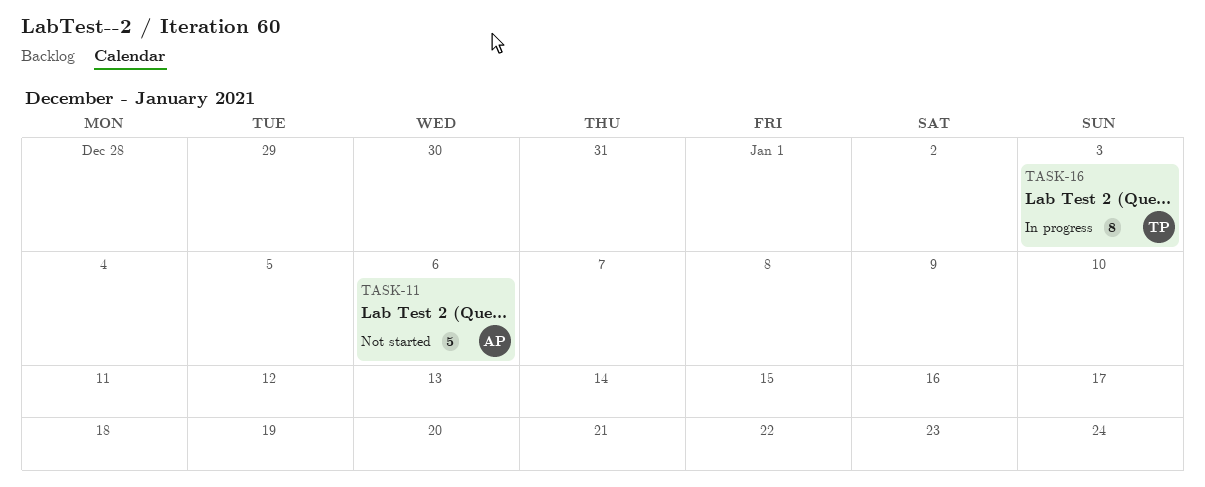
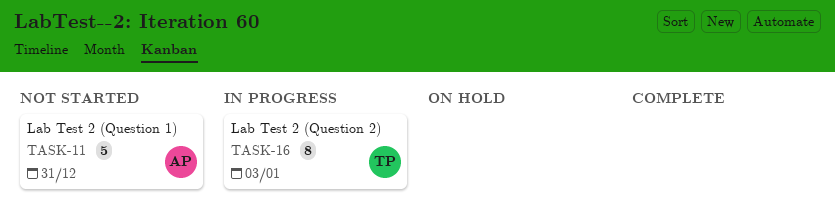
TASK-11, due: Jan 6 -> Dec 31

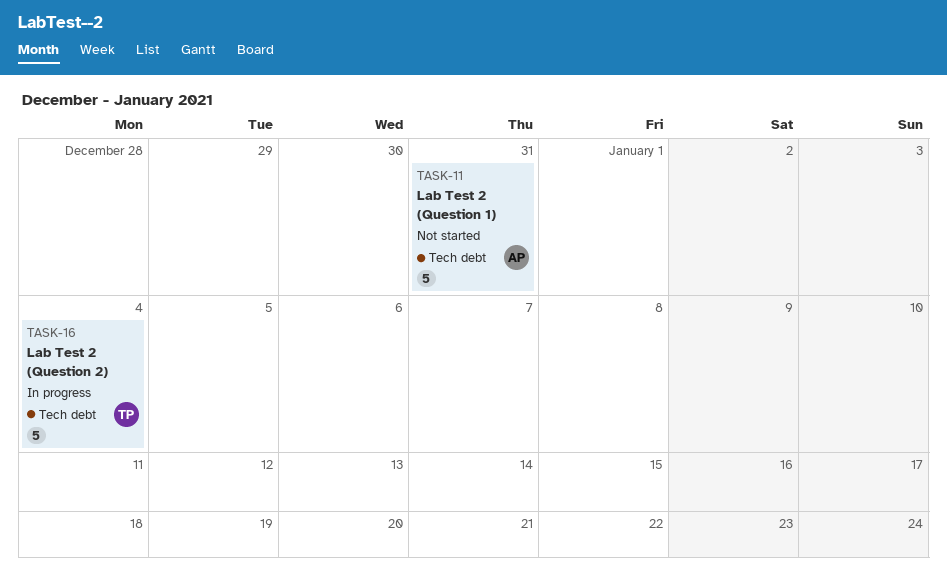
TASK-16, estimate: 8 -> 5
TASK-16, due: Jan 3 -> Jan 4

